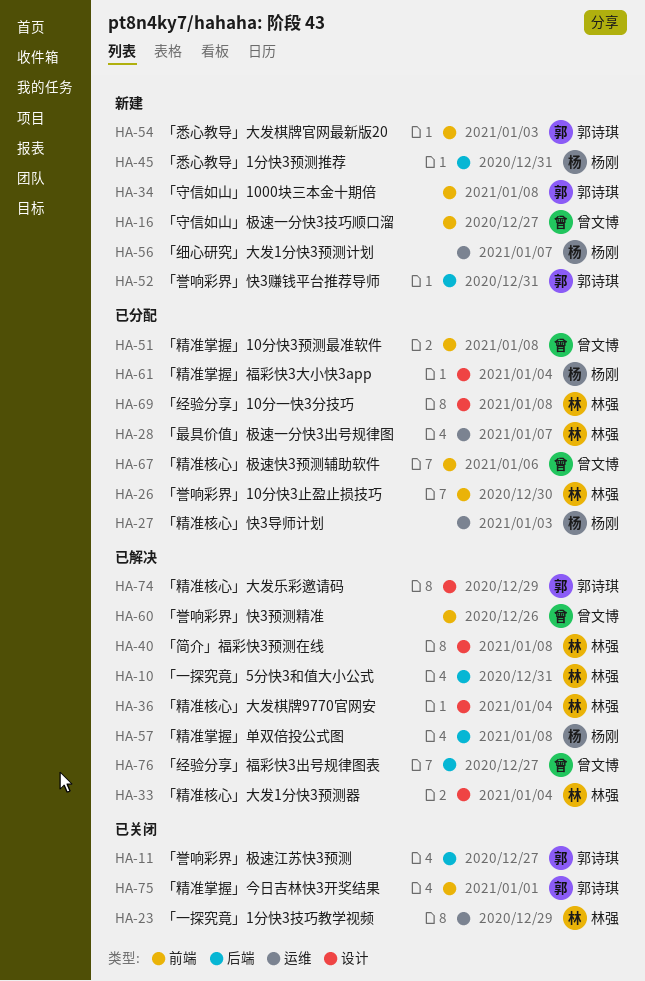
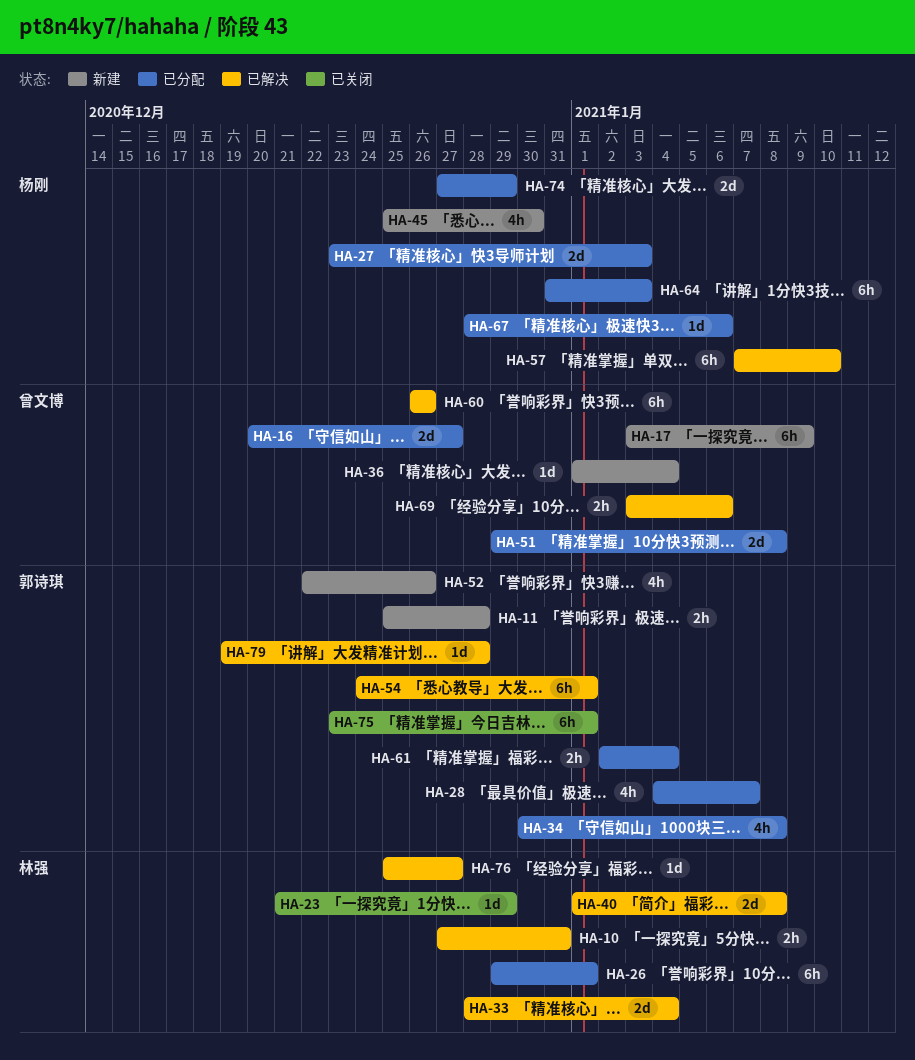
HA-11, status: 已关闭 -> 新建
HA-11, due: Dec 27 -> Dec 28
HA-16, status: 新建 -> 已分配
HA-17: none -> present
HA-26, due: Dec 30 -> Jan 1
HA-28, owner: 林强 -> 郭诗琪
HA-34, status: 新建 -> 已分配
HA-36, status: 已解决 -> 新建
HA-36, owner: 林强 -> 曾文博
HA-45, due: Dec 31 -> Dec 30
HA-52, due: Dec 31 -> Dec 26
HA-54, status: 新建 -> 已解决
HA-54, due: Jan 3 -> Jan 1
HA-56: present -> none
HA-57, due: Jan 8 -> Jan 10
HA-61, owner: 杨刚 -> 郭诗琪
HA-64: none -> present
HA-67, owner: 曾文博 -> 杨刚
HA-69, status: 已分配 -> 已解决
HA-69, owner: 林强 -> 曾文博
HA-69, due: Jan 8 -> Jan 6
HA-74, status: 已解决 -> 已分配
HA-74, owner: 郭诗琪 -> 杨刚
HA-76, owner: 曾文博 -> 林强
HA-79: none -> present

